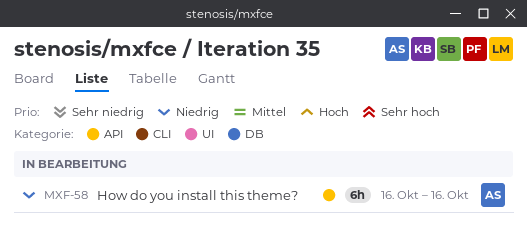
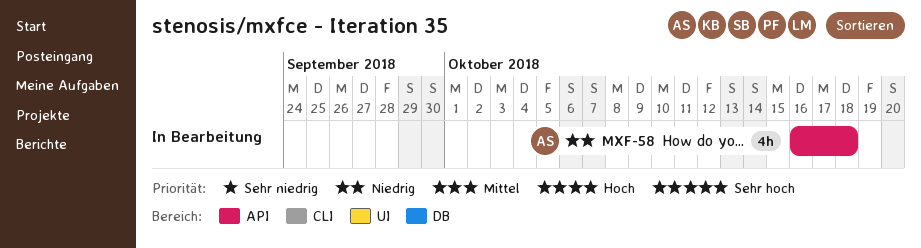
MXF-58, estimate: 6h -> 4h
MXF-58, due: Oct 16 -> Oct 18

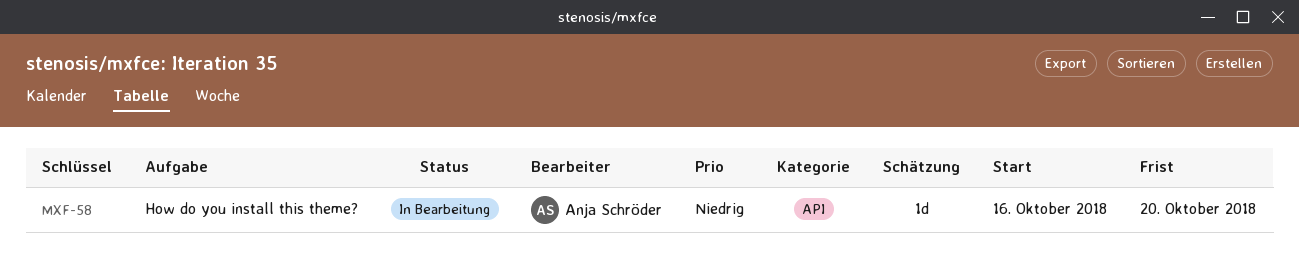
MXF-58, estimate: 4h -> 1d
MXF-58, due: Oct 18 -> Oct 20

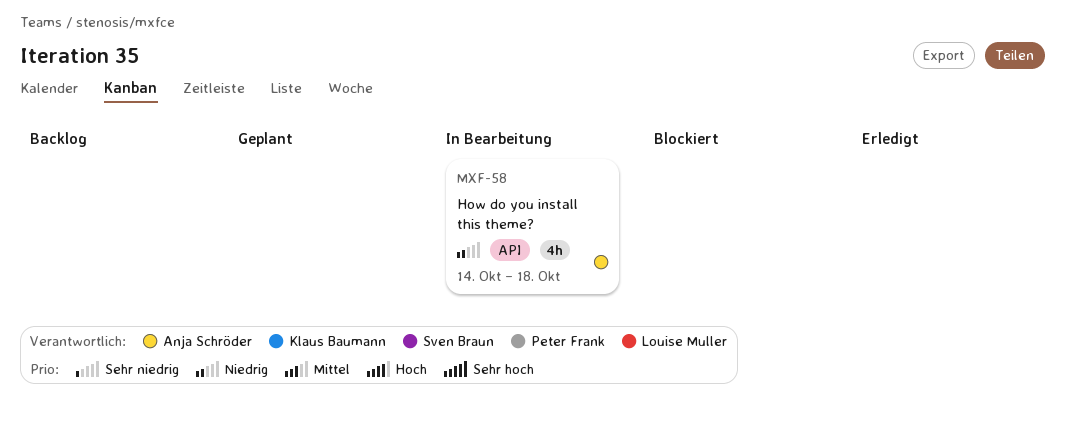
MXF-58, estimate: 1d -> 4h
MXF-58, start: Oct 16 -> Oct 14
MXF-58, due: Oct 20 -> Oct 18

